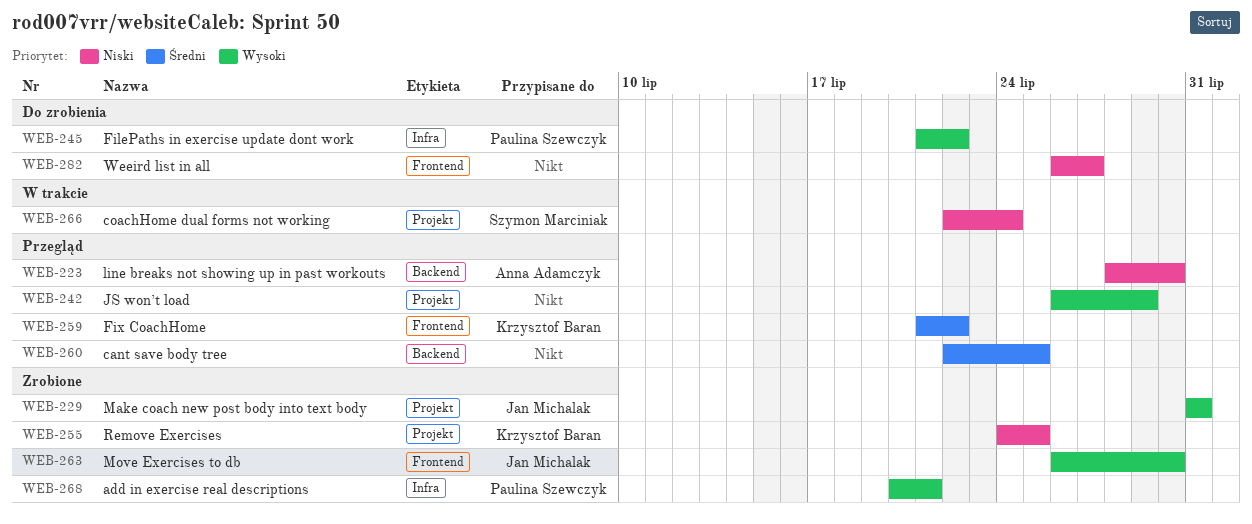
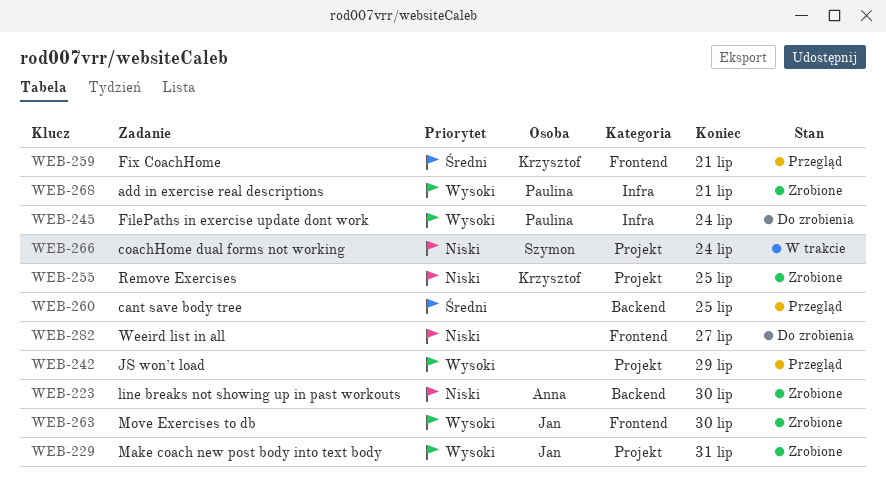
WEB-223, status: Przegląd -> Zrobione
WEB-245, due: Jul 22 -> Jul 24
WEB-259, due: Jul 22 -> Jul 21

